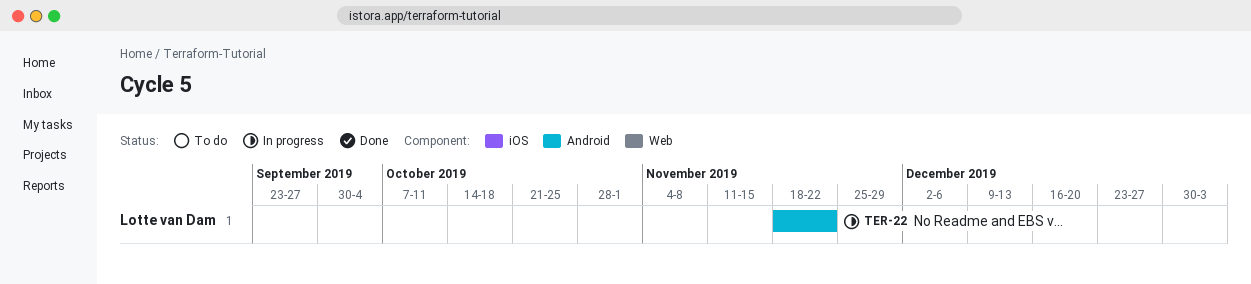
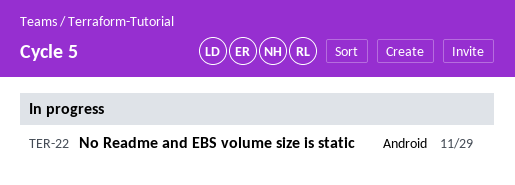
TER-22, due: Nov 22 -> Nov 29

